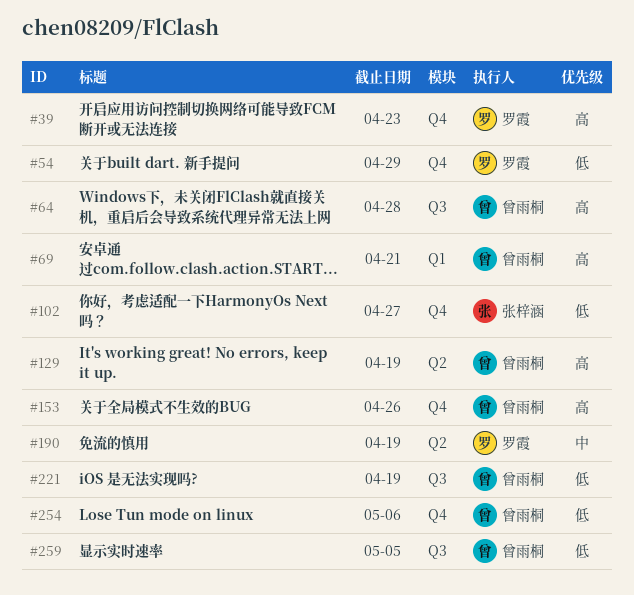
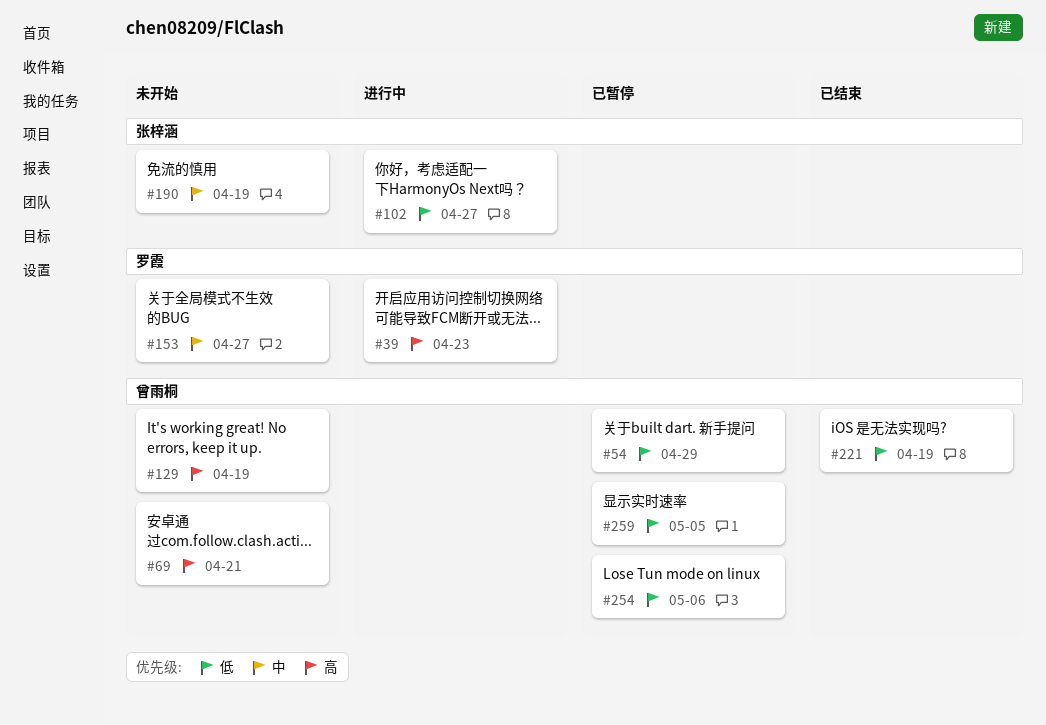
#54, owner: 罗霞 -> 曾雨桐
#64: present -> none
#153, owner: 曾雨桐 -> 罗霞
#153, priority: 高 -> 中
#153, due: Apr 26 -> Apr 27
#190, owner: 罗霞 -> 张梓涵

